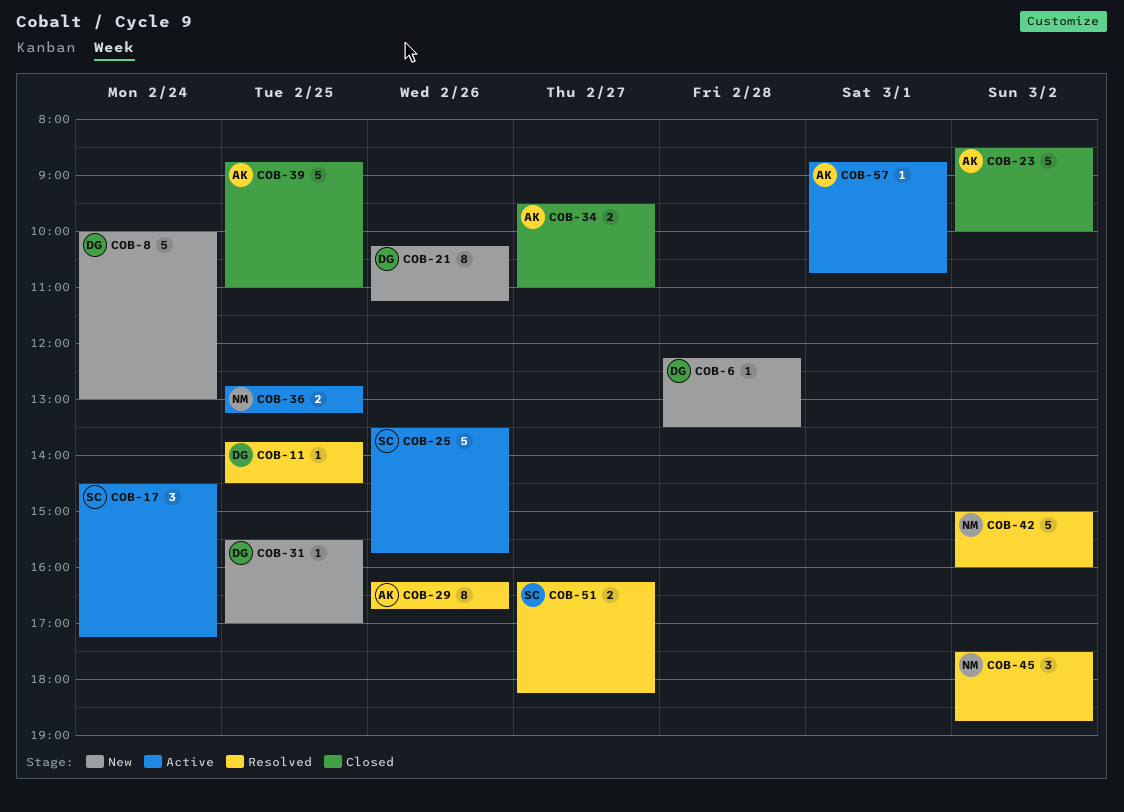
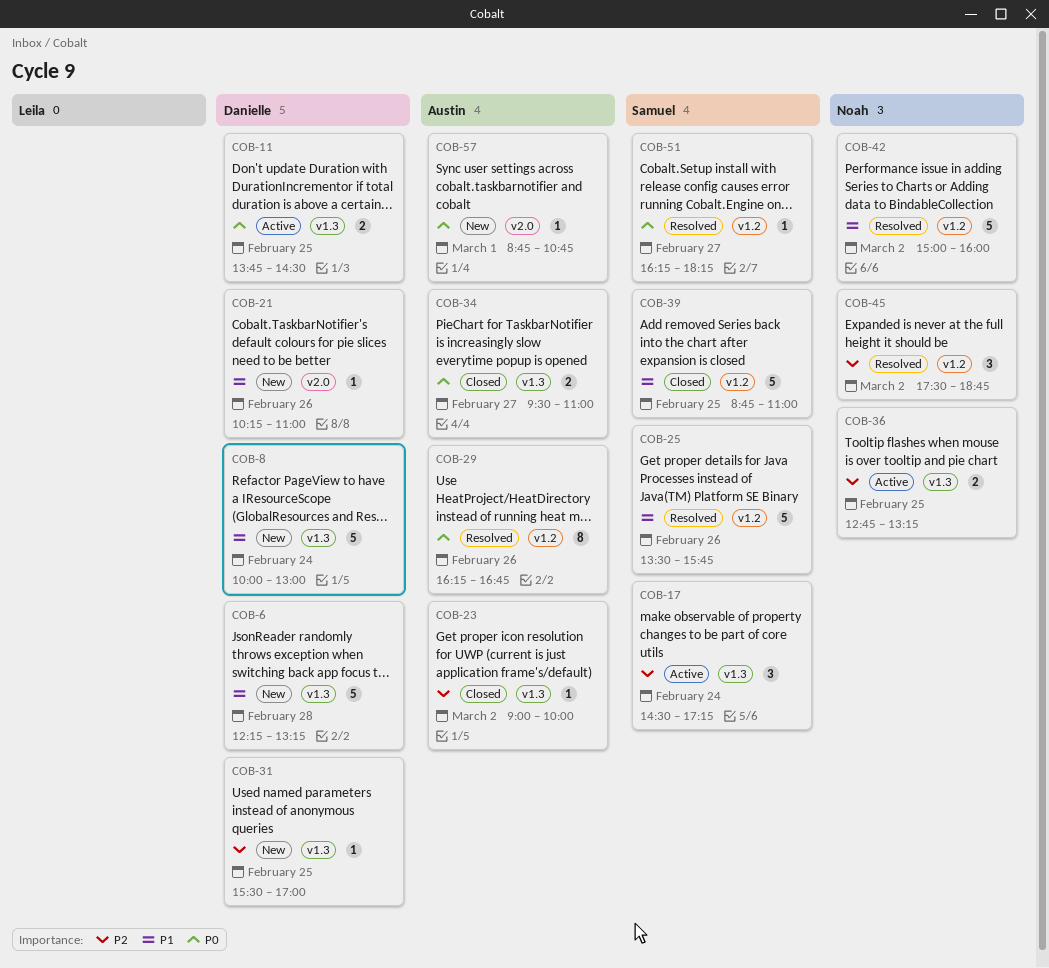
COB-6, estimate: 1 -> 5
COB-6, ends: 13:30 -> 13:15
COB-11, status: Resolved -> Active
COB-11, estimate: 1 -> 2
COB-21, estimate: 8 -> 1
COB-21, ends: 11:15 -> 11:00
COB-23, estimate: 5 -> 1
COB-23, begins: 08:30 -> 09:00
COB-25, status: Active -> Resolved
COB-39, owner: Austin -> Samuel
COB-51, estimate: 2 -> 1
COB-57, status: Active -> New

